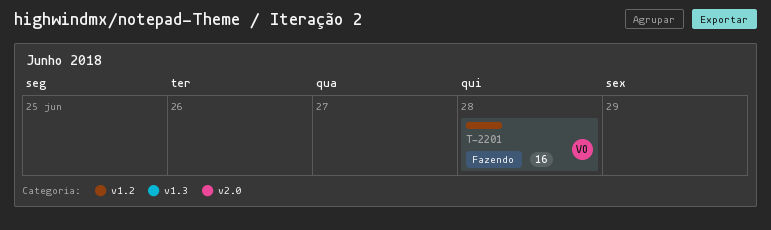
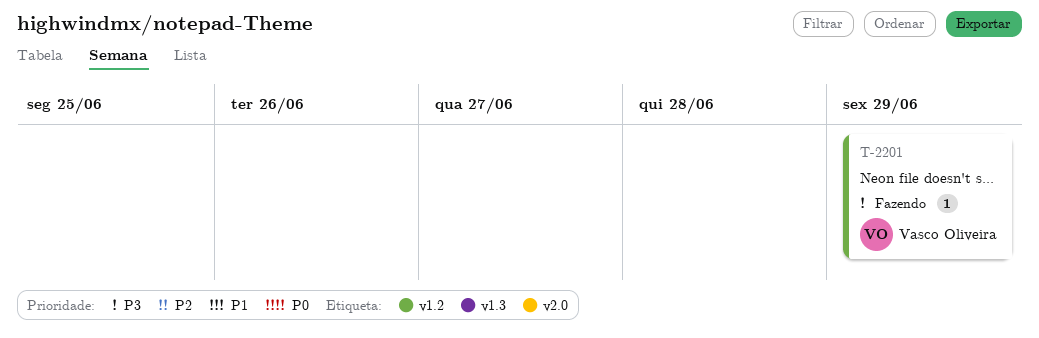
T-2201, estimate: 16 -> 1
T-2201, due: Jun 28 -> Jun 29

